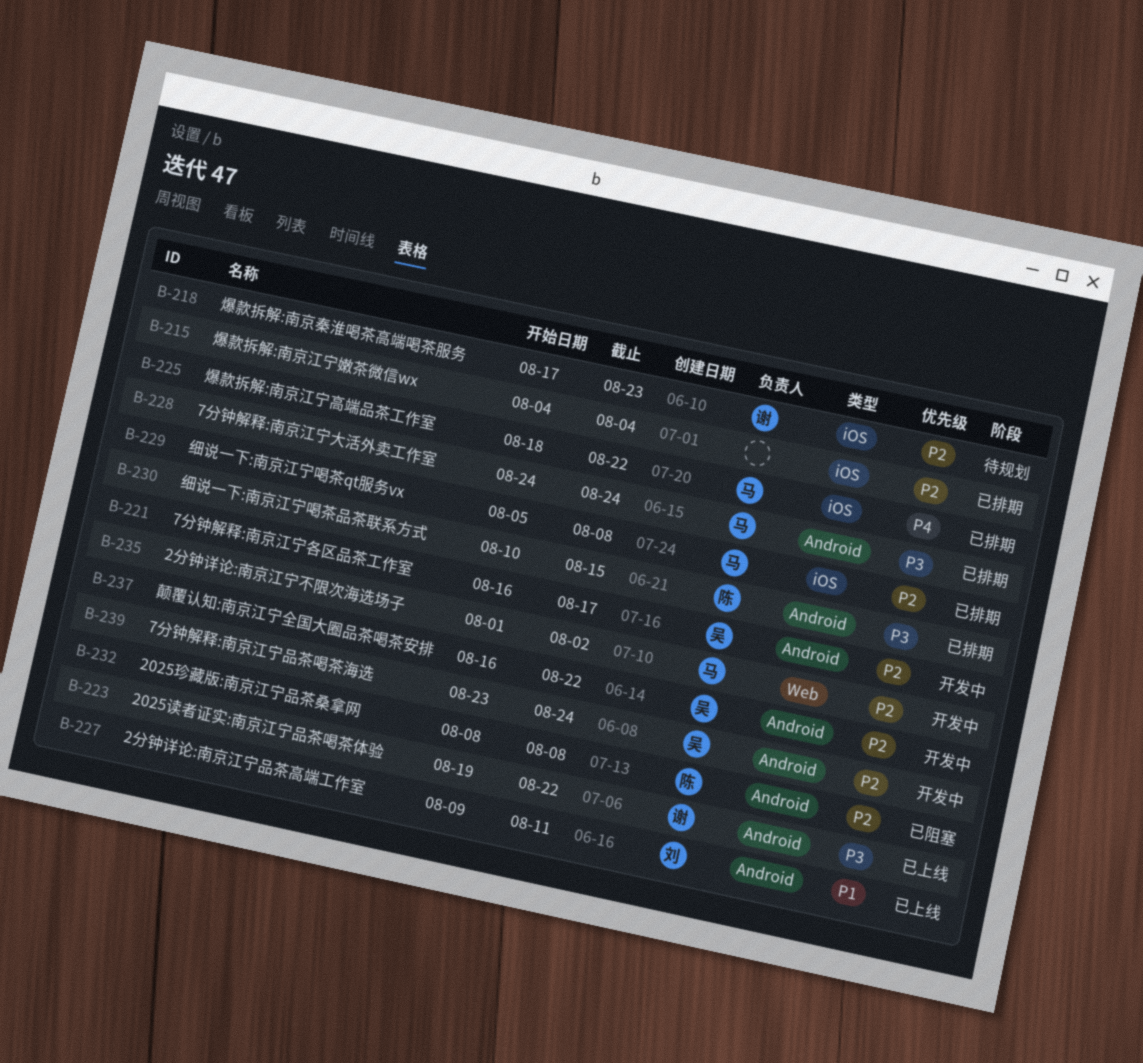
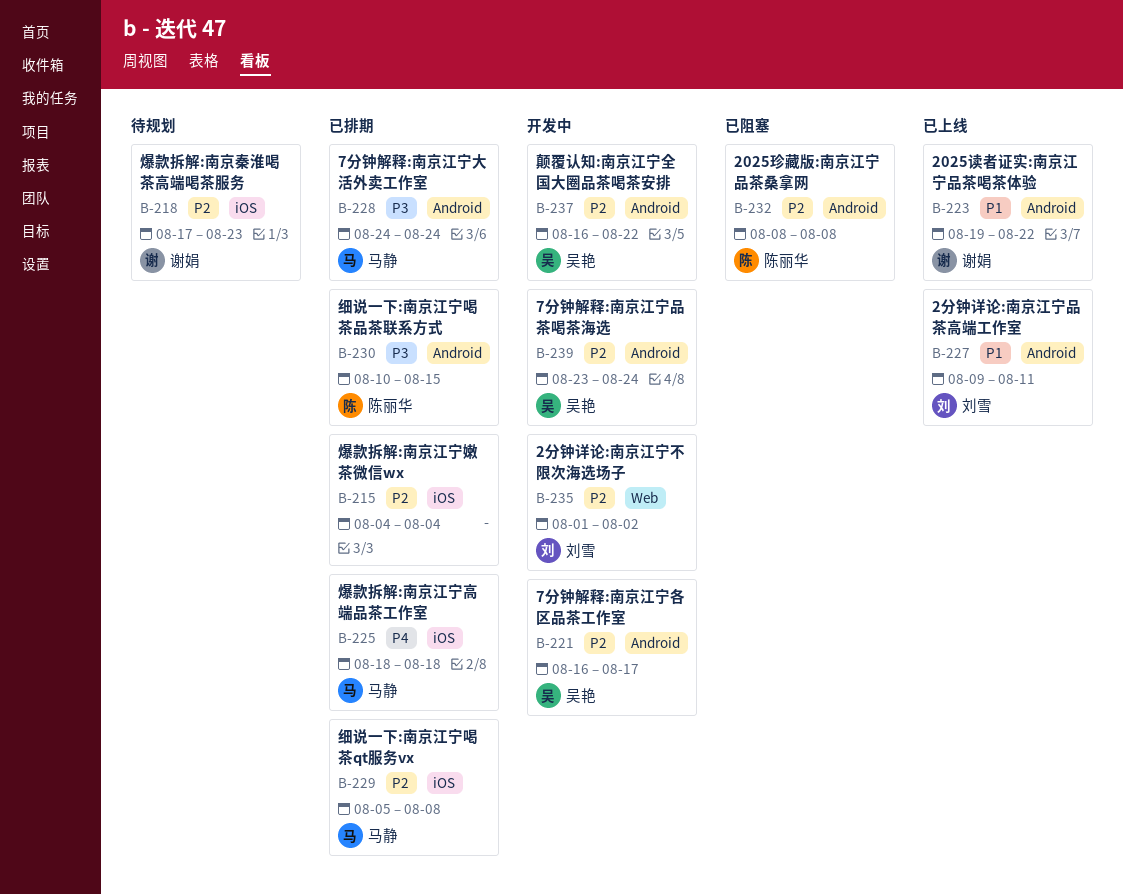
B-223, priority: P3 -> P1
B-225, due: Aug 22 -> Aug 18
B-235, owner: 马静 -> 刘雪

